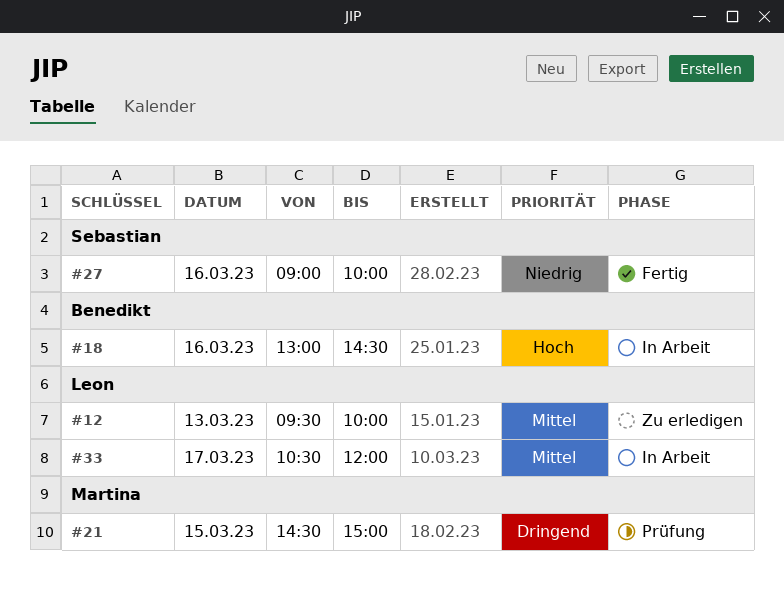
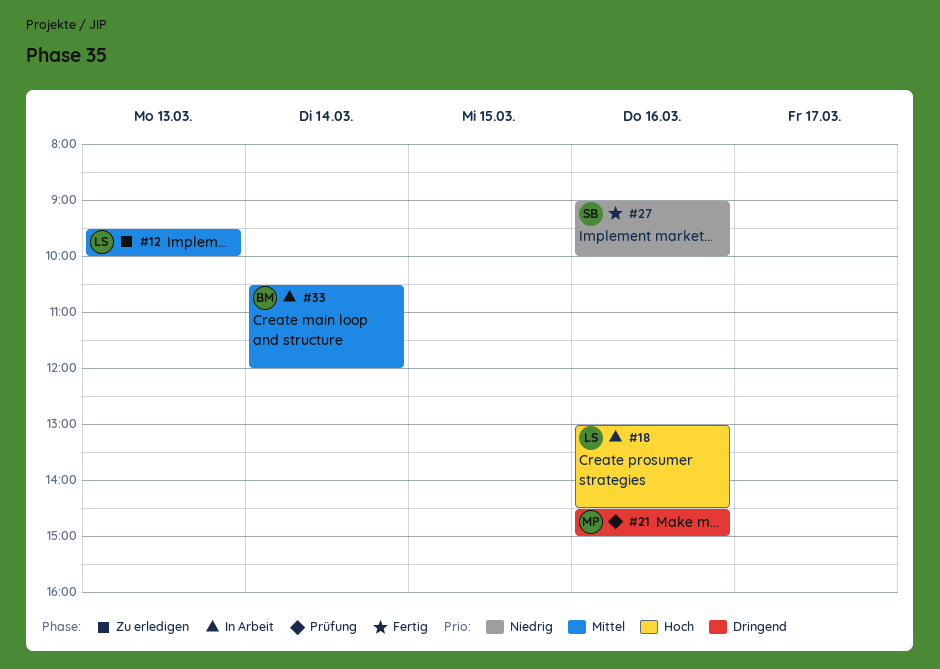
#18, owner: Benedikt -> Leon
#21, day: Mar 15 -> Mar 16
#33, owner: Leon -> Benedikt
#33, day: Mar 17 -> Mar 14

